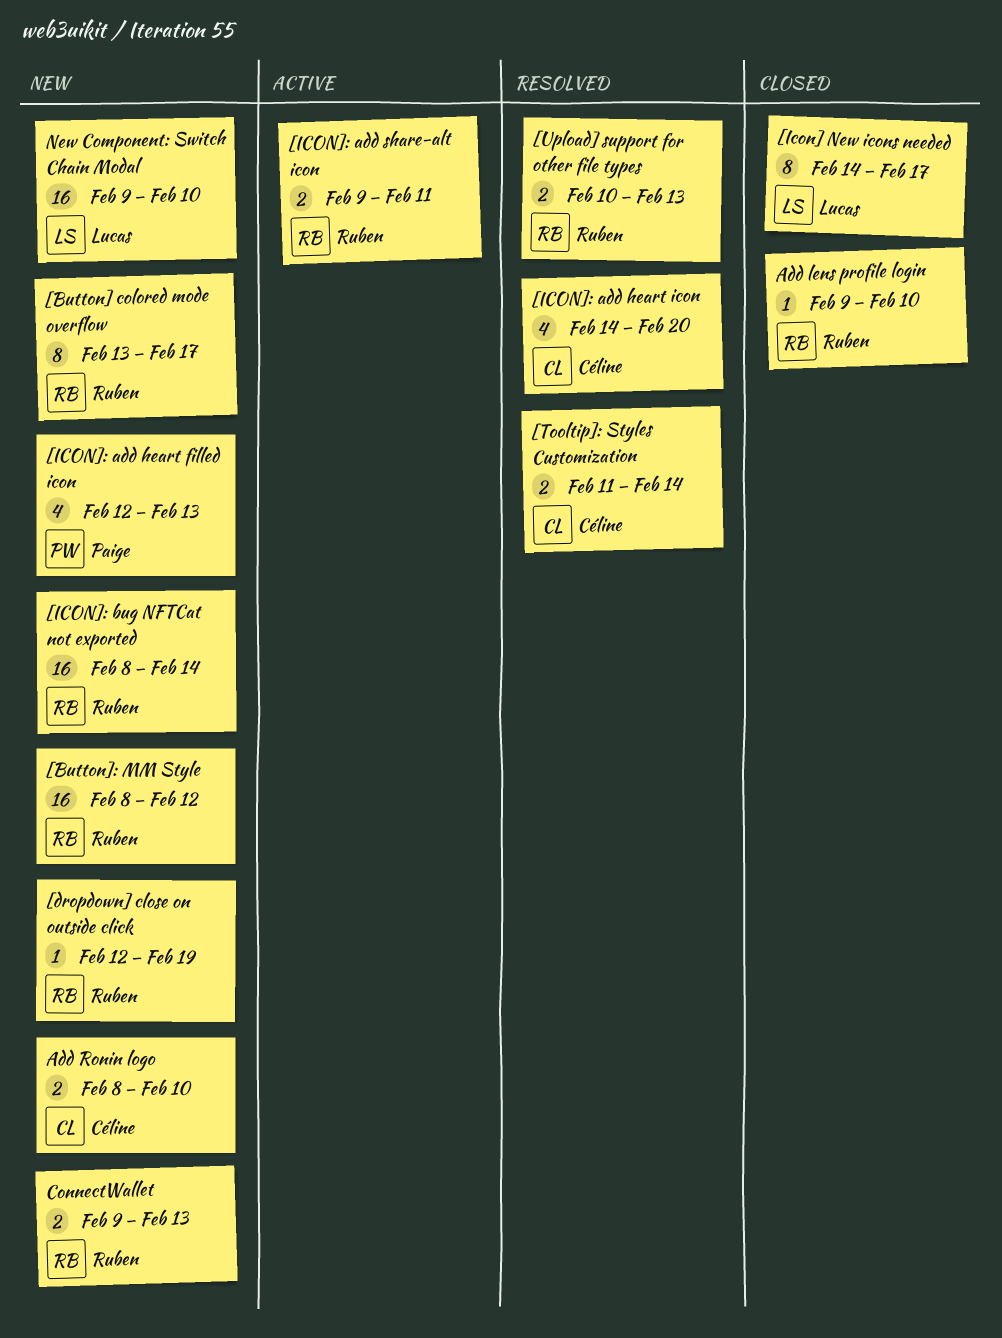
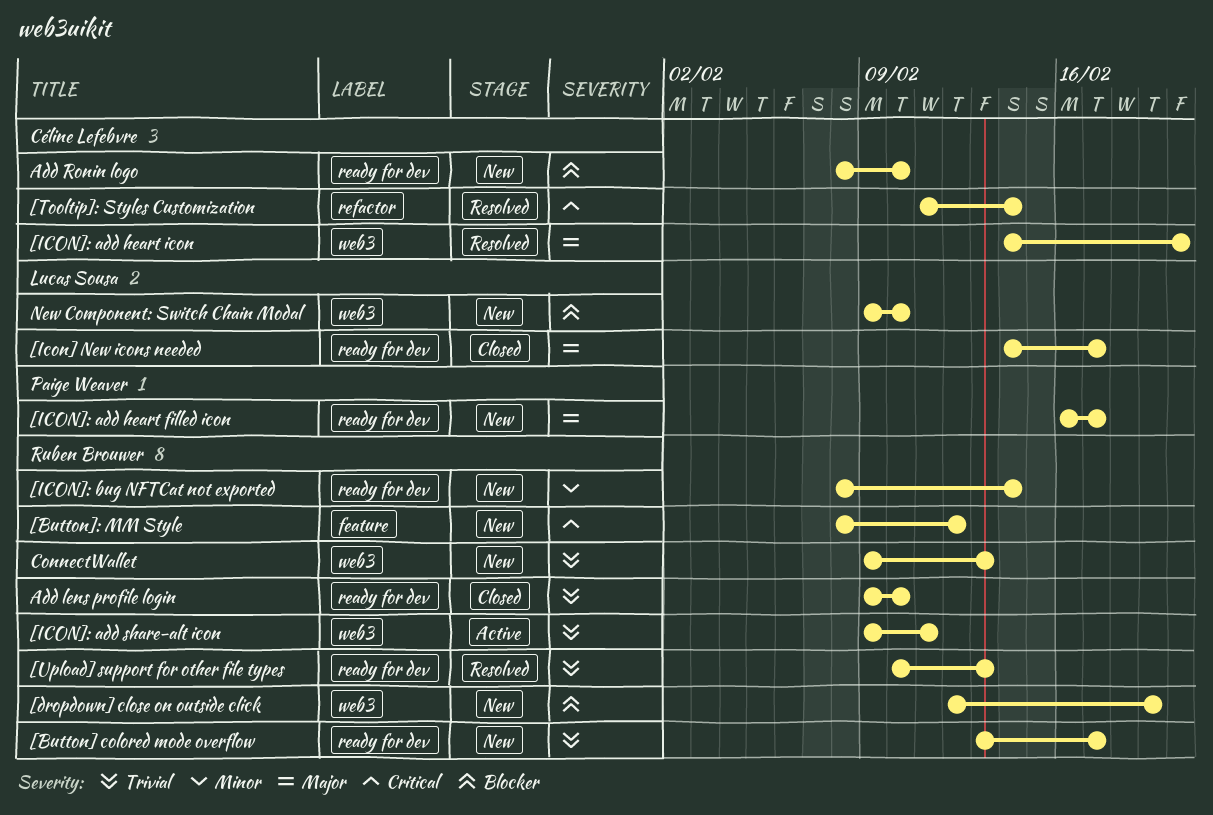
[ICON]: add heart filled icon, start: Feb 12 -> Feb 16
[ICON]: add heart filled icon, due: Feb 13 -> Feb 17

